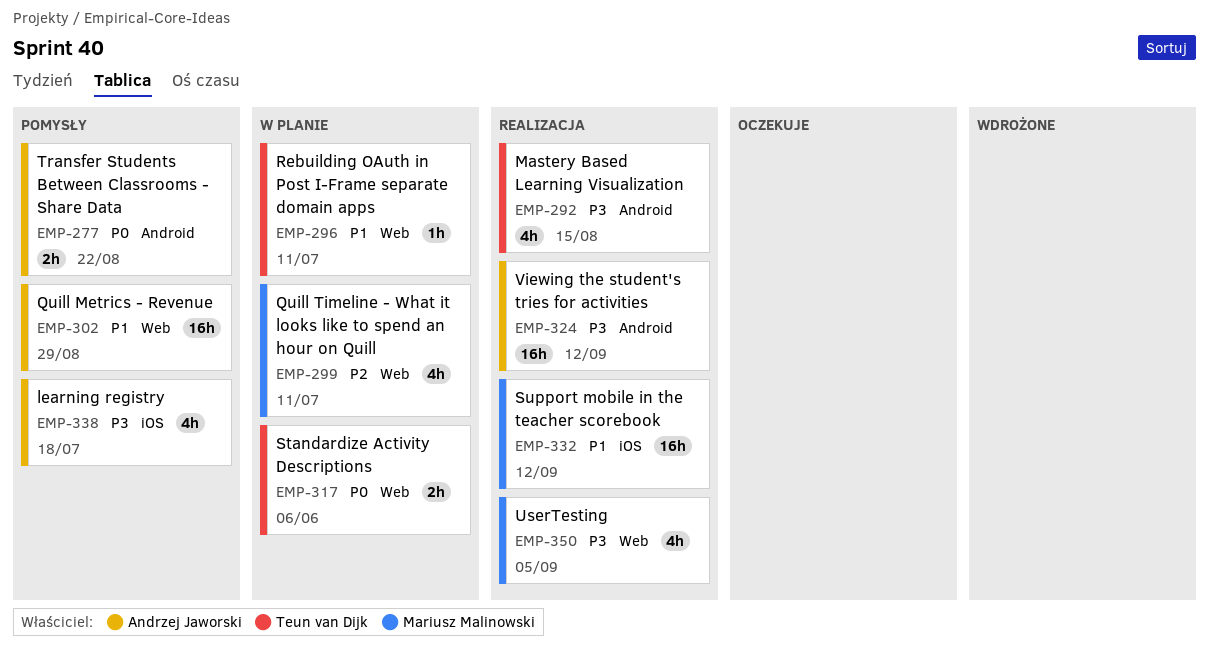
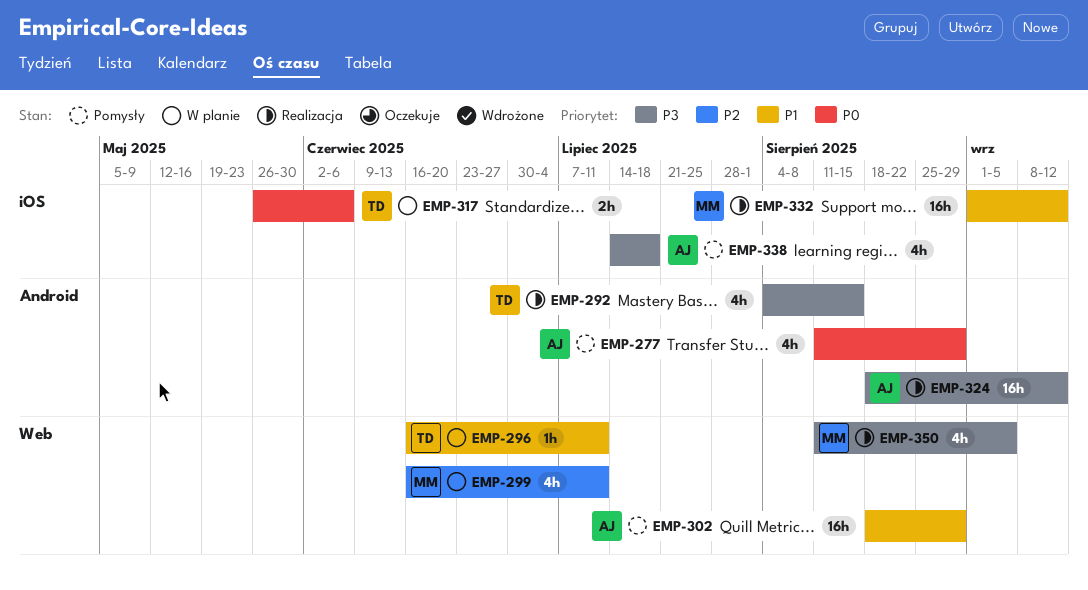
EMP-277, estimate: 2h -> 4h
EMP-277, due: Aug 22 -> Aug 29
EMP-317, label: Web -> iOS

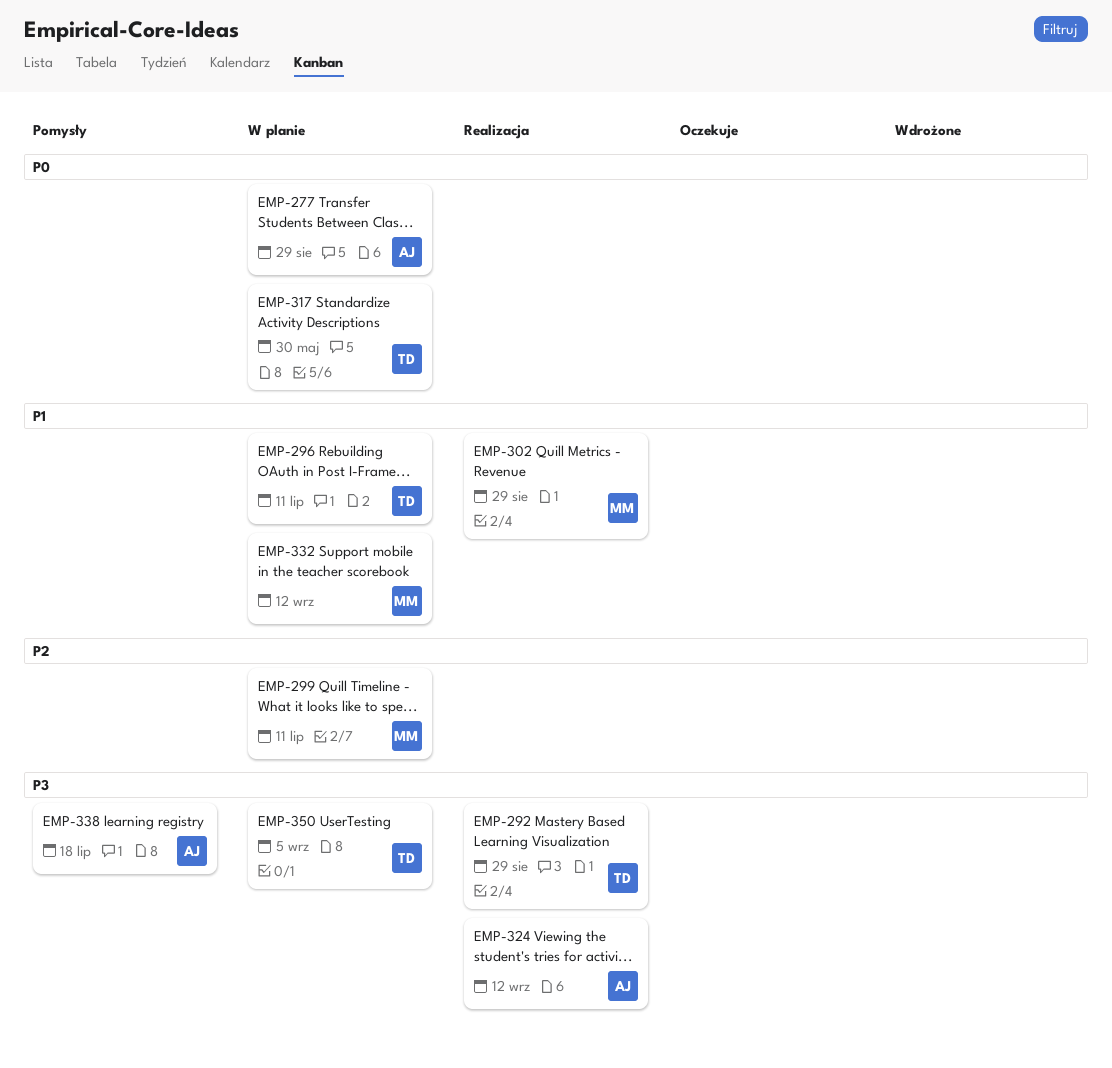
EMP-277, status: Pomysły -> W planie
EMP-292, due: Aug 15 -> Aug 29
EMP-302, status: Pomysły -> Realizacja
EMP-302, owner: AJ -> MM
EMP-317, due: Jun 6 -> May 30
EMP-332, status: Realizacja -> W planie
EMP-350, status: Realizacja -> W planie
EMP-350, owner: MM -> TD

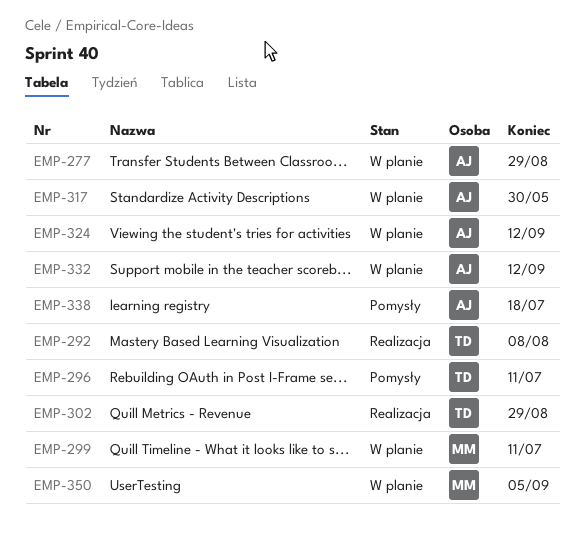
EMP-292, due: Aug 29 -> Aug 8
EMP-296, status: W planie -> Pomysły
EMP-302, owner: MM -> TD
EMP-317, owner: TD -> AJ
EMP-324, status: Realizacja -> W planie
EMP-332, owner: MM -> AJ
EMP-350, owner: TD -> MM

